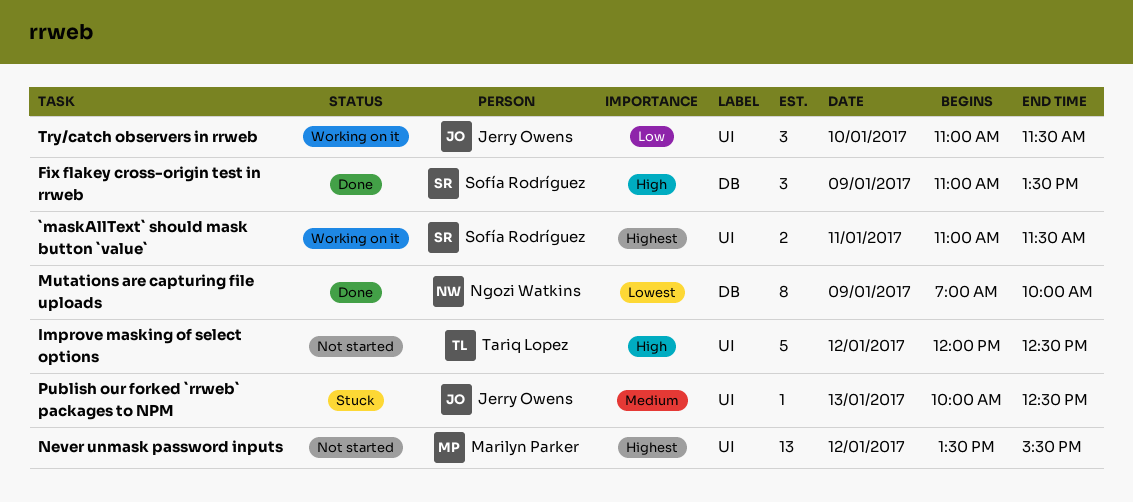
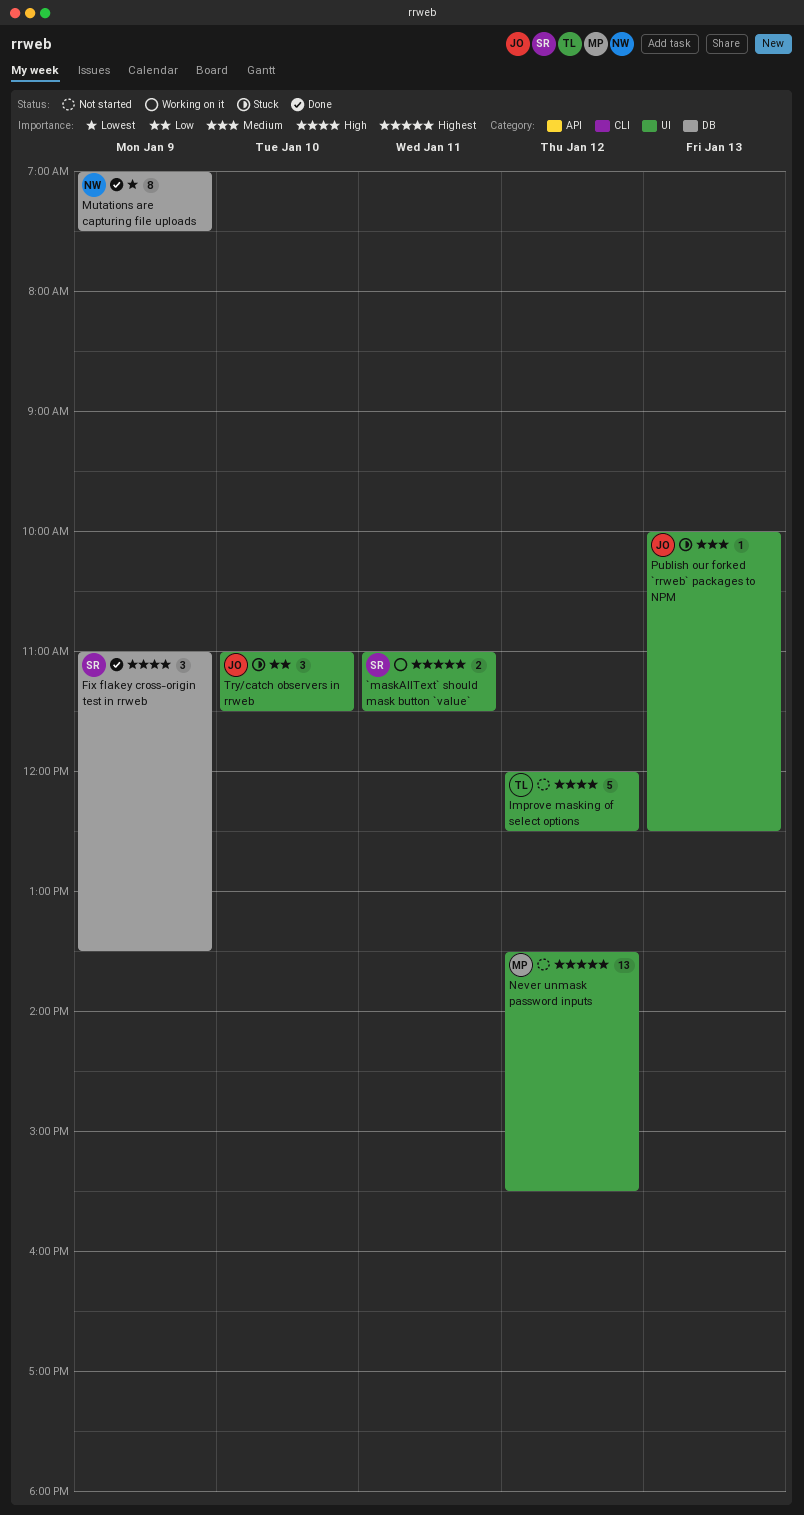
Mutations are capturing file uploads, ends: 10:00 -> 07:30
Try/catch observers in rrweb, status: Working on it -> Stuck

